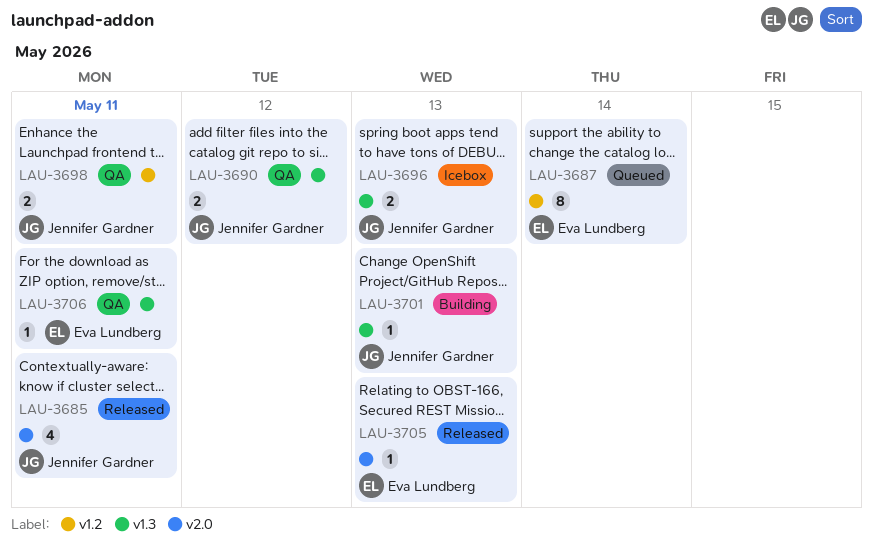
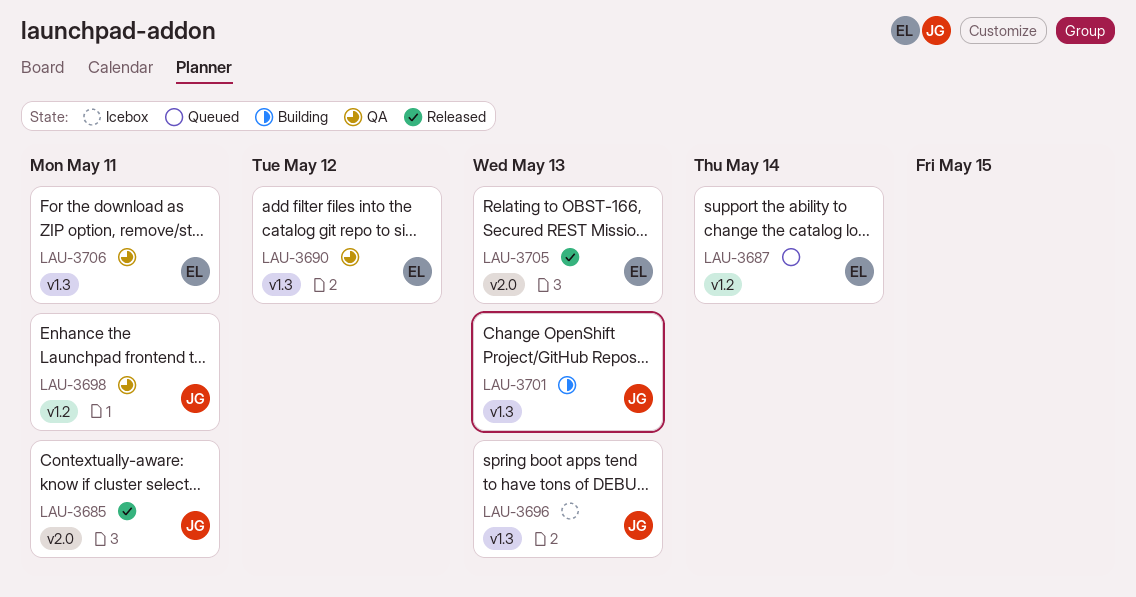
LAU-3690, owner: Jennifer Gardner -> Eva Lundberg

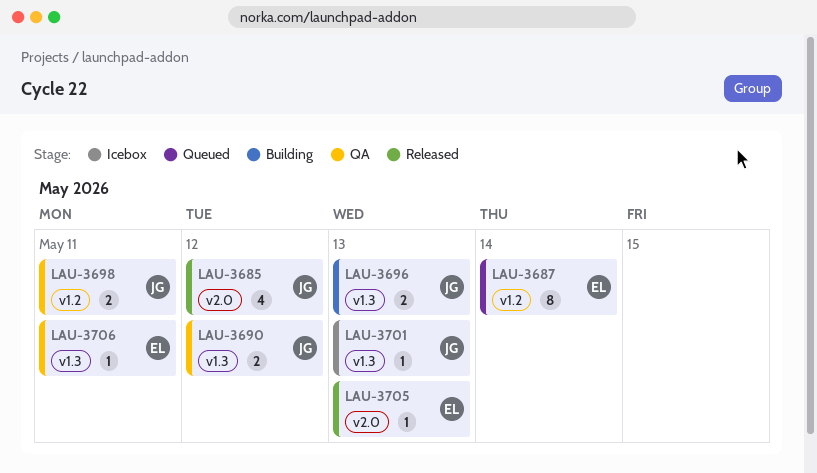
LAU-3685, due: May 11 -> May 12
LAU-3690, owner: EL -> JG
LAU-3696, status: Icebox -> Building
LAU-3701, status: Building -> Icebox

